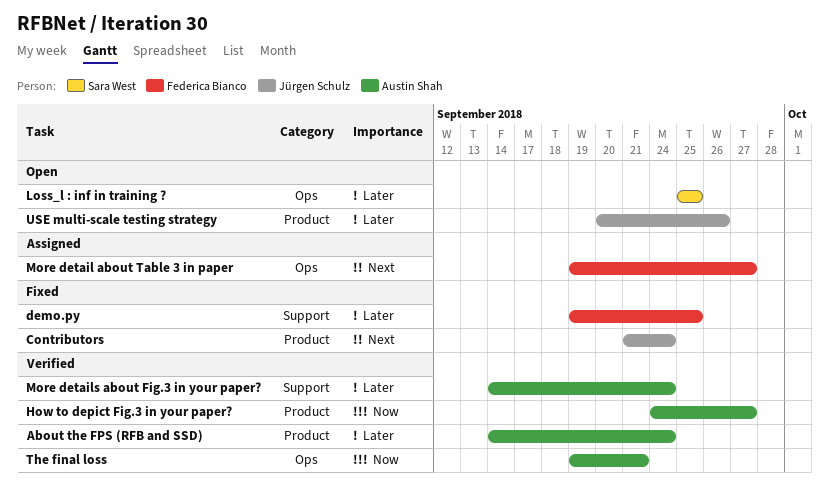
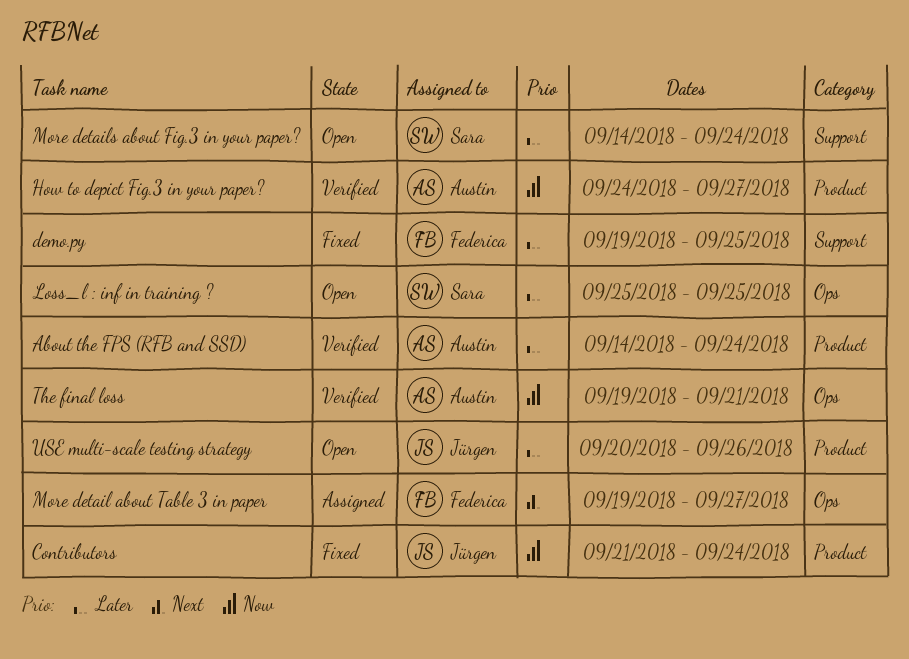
Contributors, priority: Next -> Now
More details about Fig.3 in your paper?, status: Verified -> Open
More details about Fig.3 in your paper?, owner: Austin Shah -> Sara West

